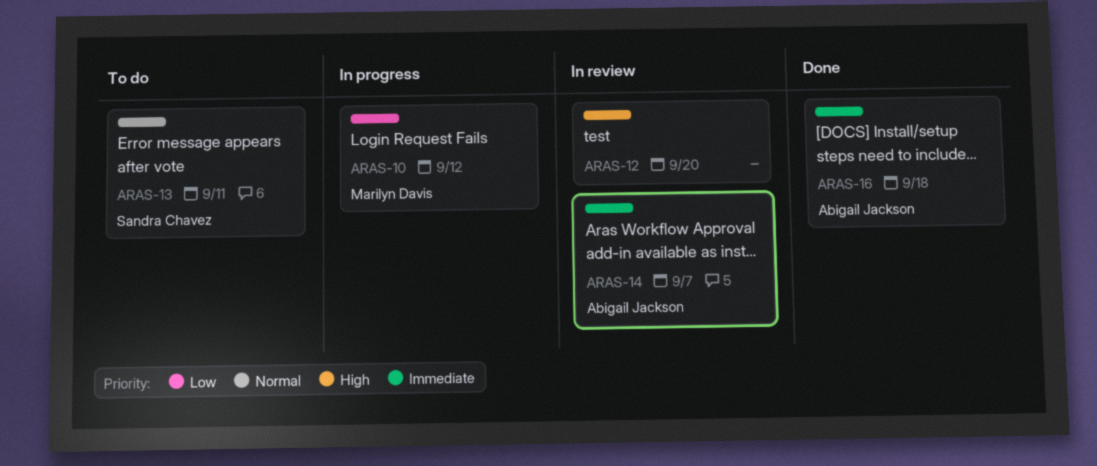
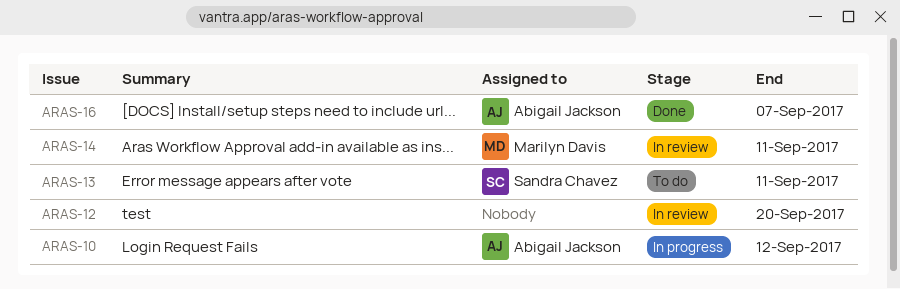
ARAS-10, owner: Marilyn Davis -> Abigail Jackson
ARAS-14, owner: Abigail Jackson -> Marilyn Davis
ARAS-14, due: Sep 7 -> Sep 11
ARAS-16, due: Sep 18 -> Sep 7

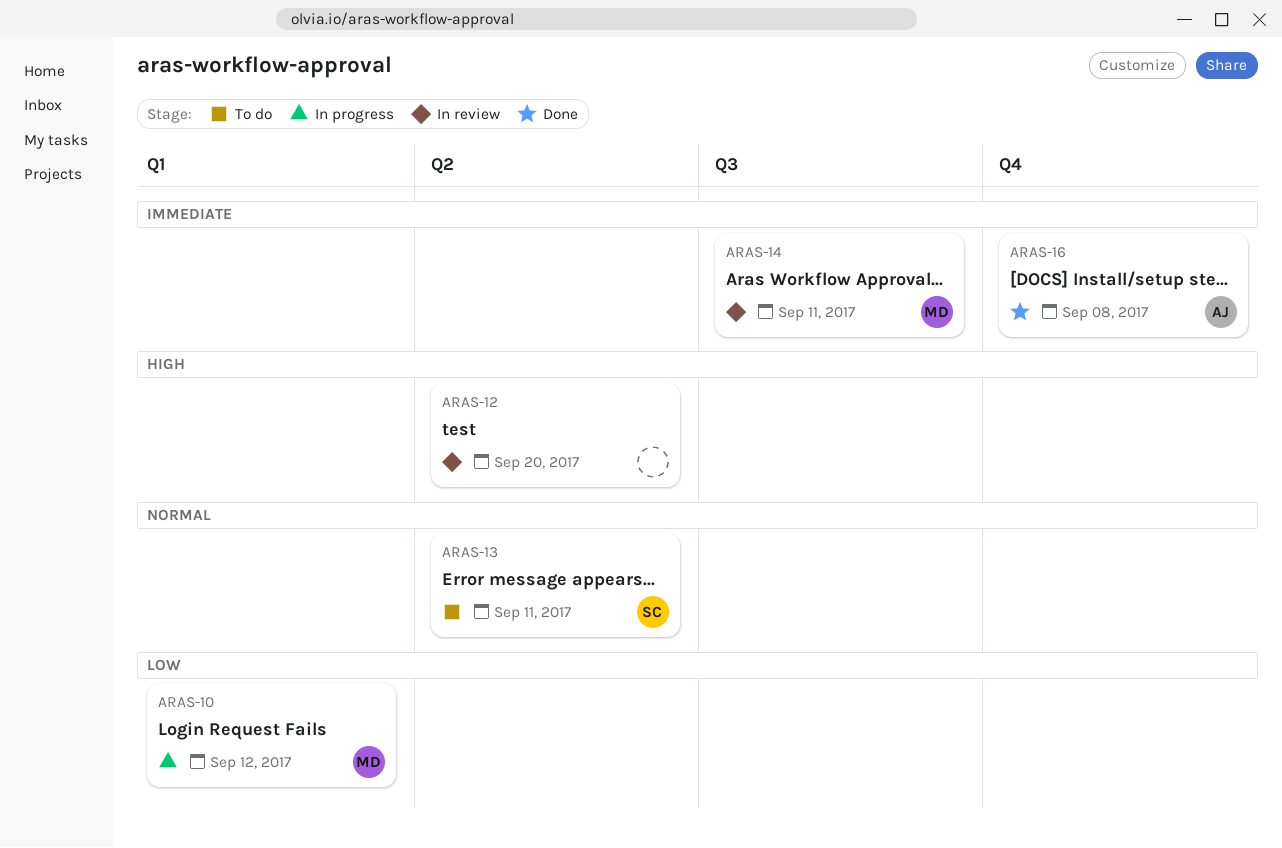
ARAS-10, owner: Abigail Jackson -> Marilyn Davis
ARAS-16, due: Sep 7 -> Sep 8

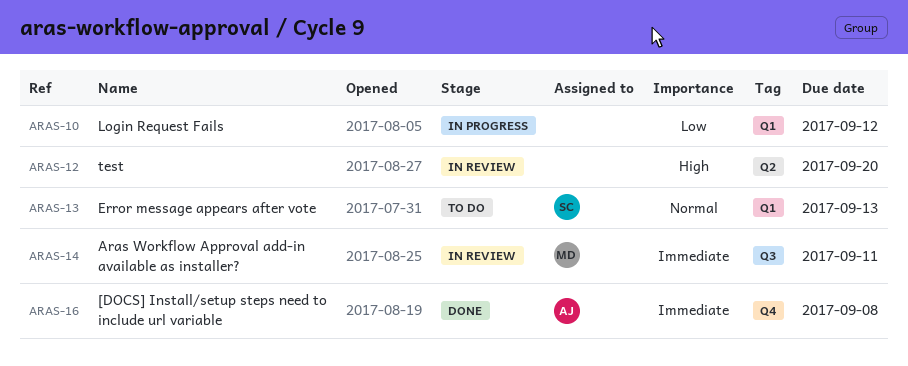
ARAS-10, owner: MD -> none
ARAS-13, label: Q2 -> Q1
ARAS-13, due: Sep 11 -> Sep 13

